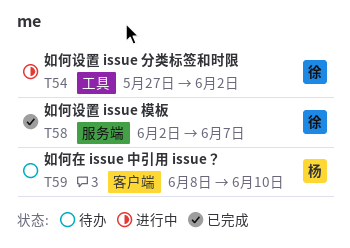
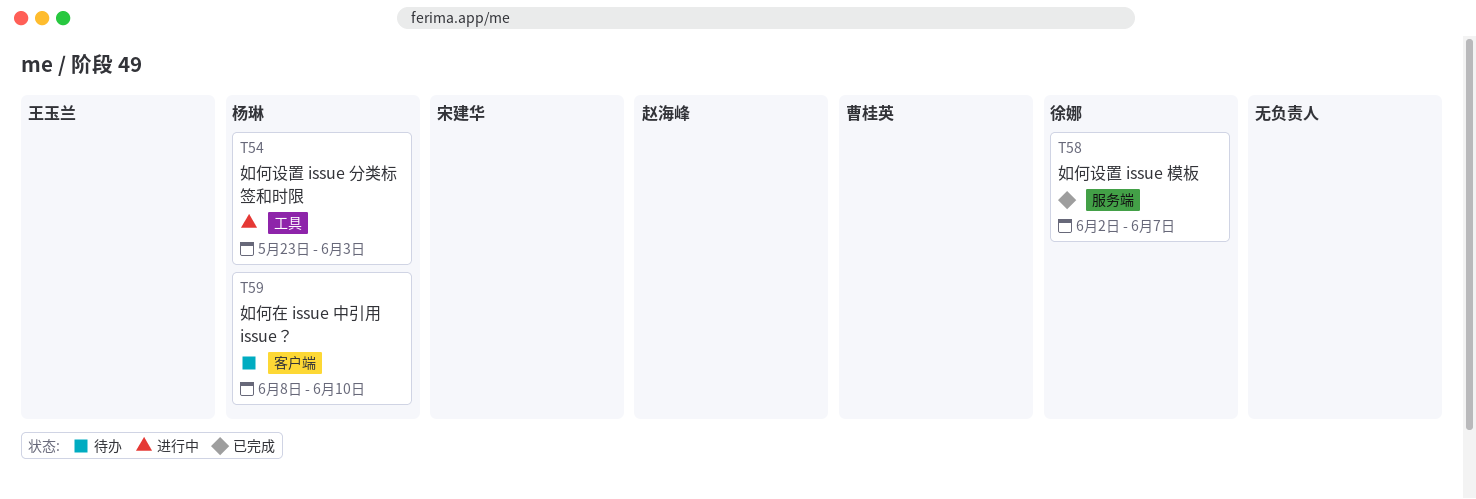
T54, owner: 徐娜 -> 杨琳
T54, start: May 27 -> May 23
T54, due: Jun 2 -> Jun 3

